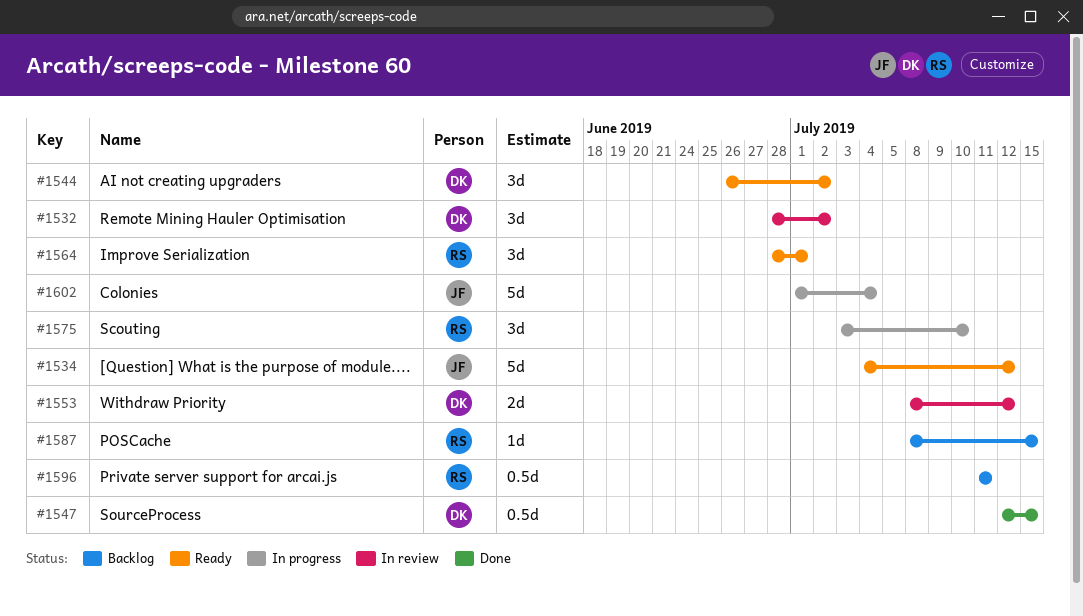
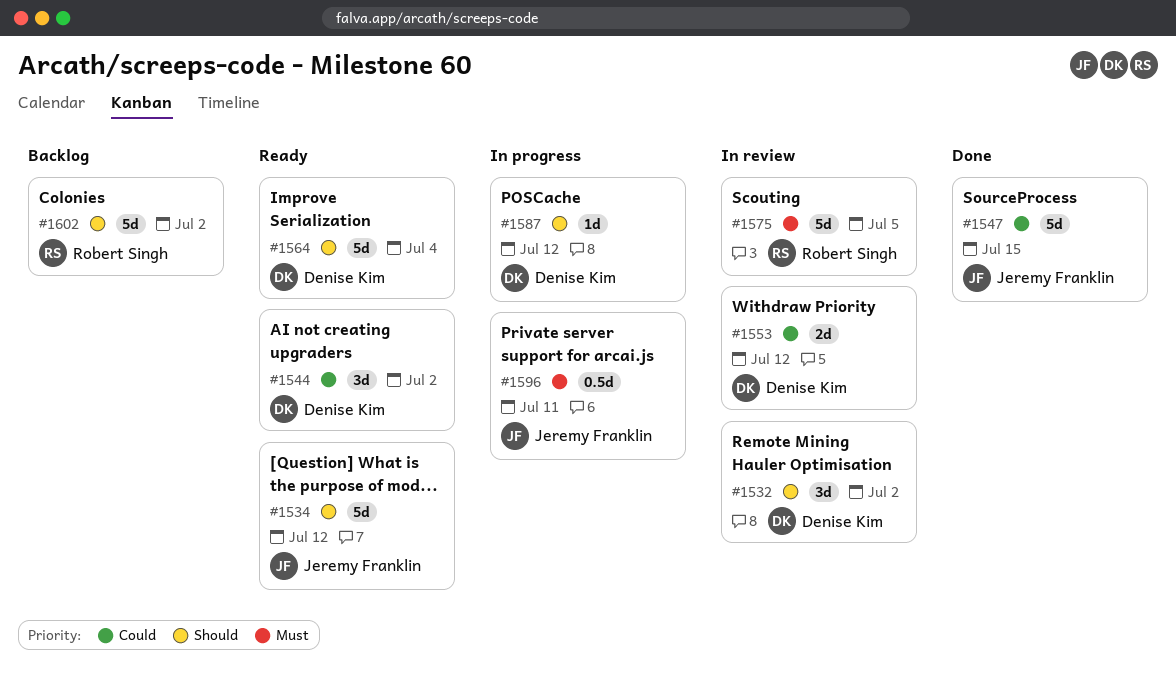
#1547, owner: Denise Kim -> Jeremy Franklin
#1547, estimate: 0.5d -> 5d
#1564, owner: Robert Singh -> Denise Kim
#1564, estimate: 3d -> 5d
#1564, due: Jul 1 -> Jul 4
#1575, status: In progress -> In review
#1575, estimate: 3d -> 5d
#1575, due: Jul 10 -> Jul 5
#1587, status: Backlog -> In progress
#1587, owner: Robert Singh -> Denise Kim
#1587, due: Jul 15 -> Jul 12
#1596, status: Backlog -> In progress
#1596, owner: Robert Singh -> Jeremy Franklin
#1602, status: In progress -> Backlog
#1602, owner: Jeremy Franklin -> Robert Singh
#1602, due: Jul 4 -> Jul 2

